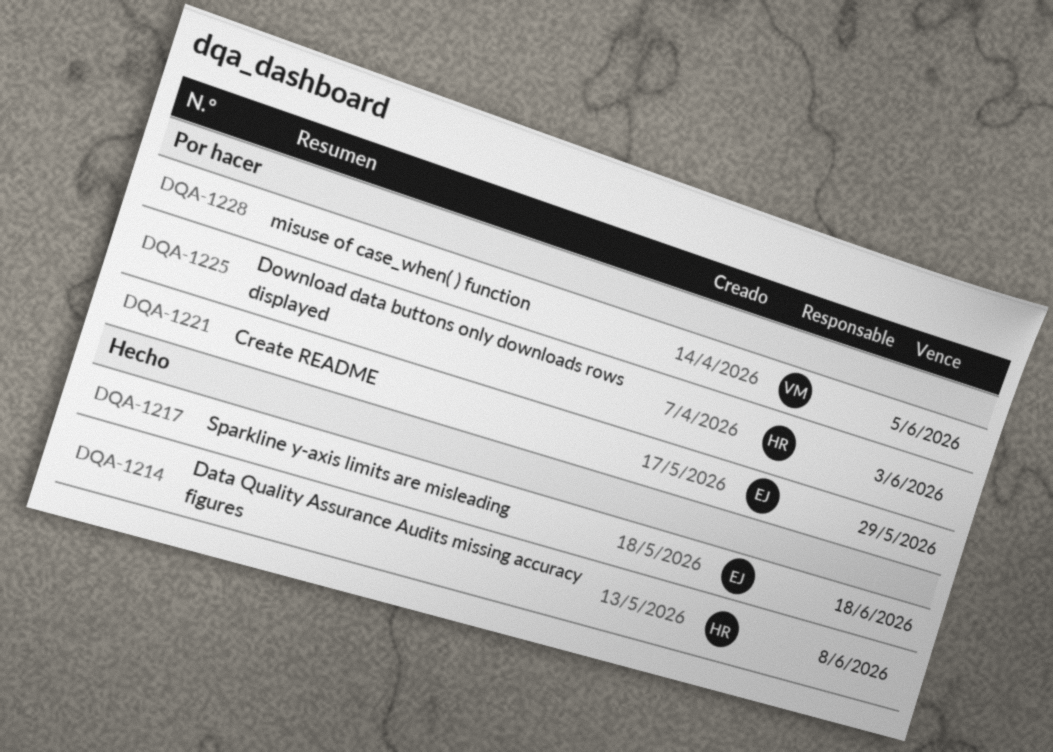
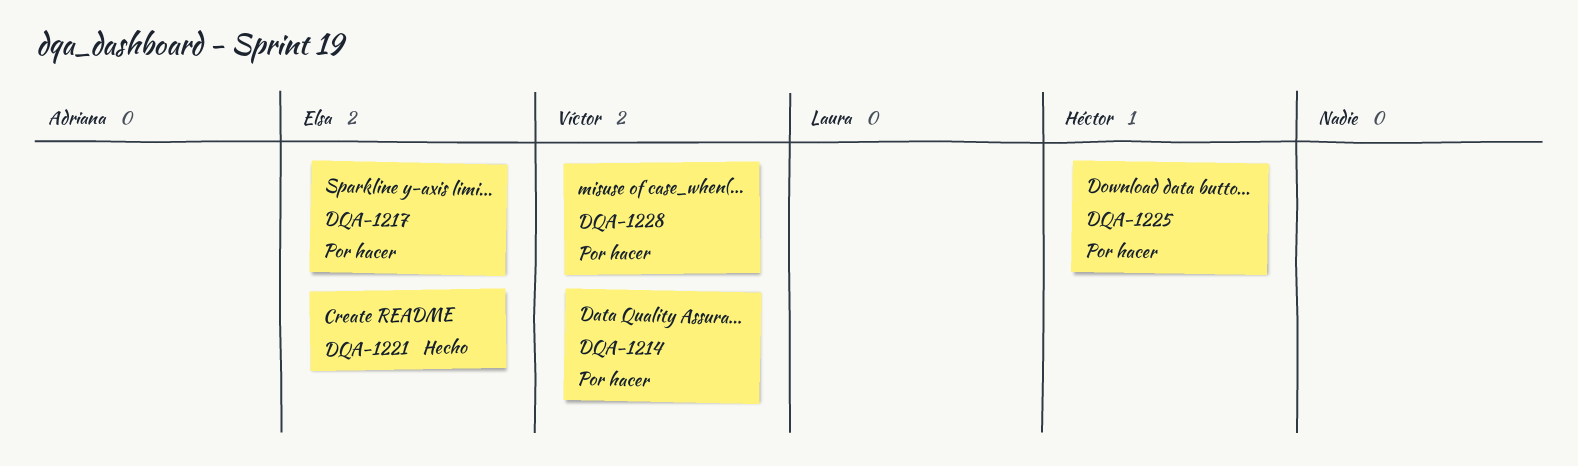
DQA-1214, status: Hecho -> Por hacer
DQA-1214, owner: Héctor -> Víctor
DQA-1217, status: Hecho -> Por hacer
DQA-1221, status: Por hacer -> Hecho

